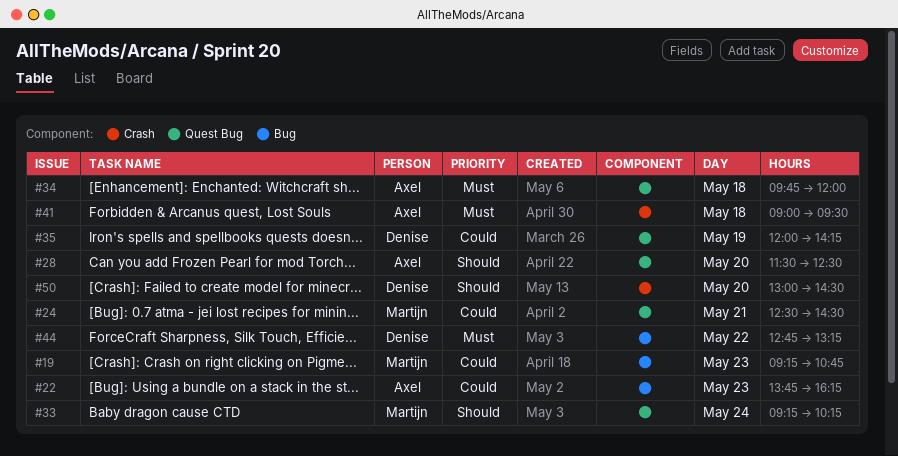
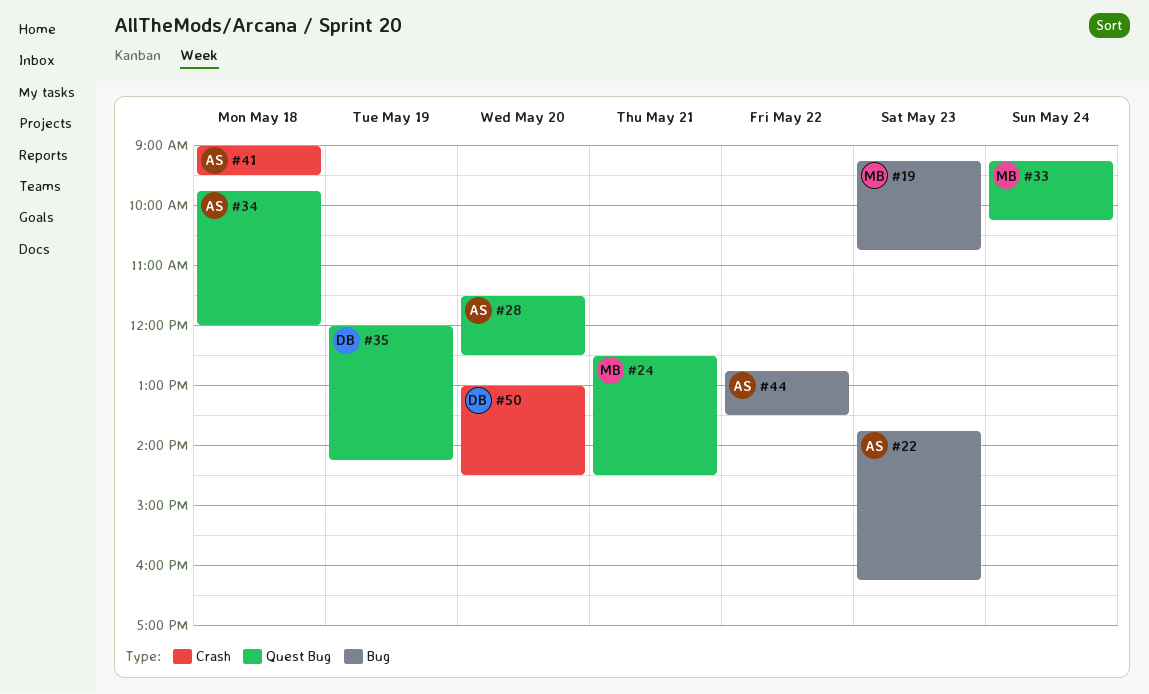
#44, owner: Denise -> Axel
#44, ends: 13:15 -> 13:30

